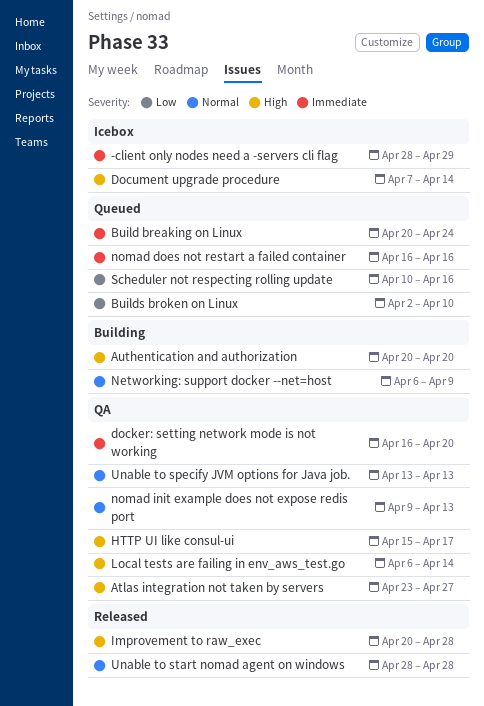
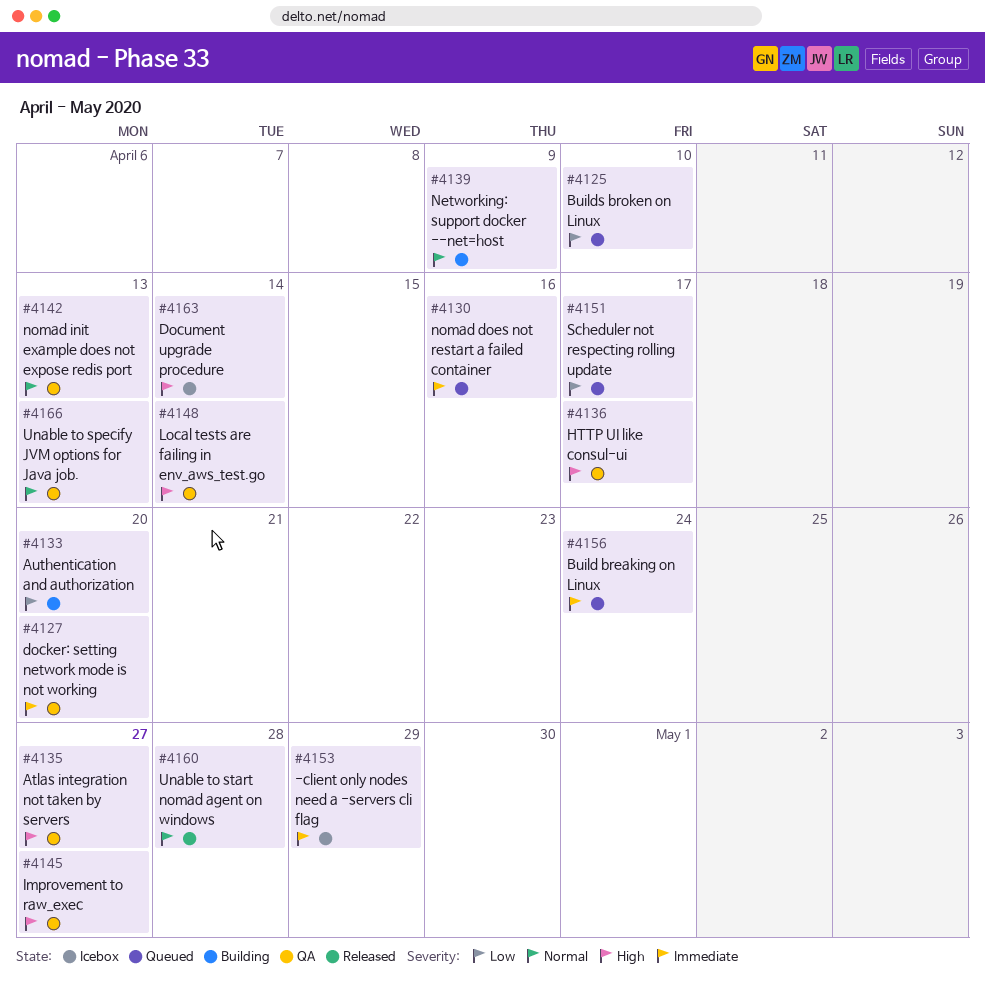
Authentication and authorization, priority: High -> Low
Improvement to raw_exec, status: Released -> QA
Improvement to raw_exec, due: Apr 28 -> Apr 27
Scheduler not respecting rolling update, due: Apr 16 -> Apr 17

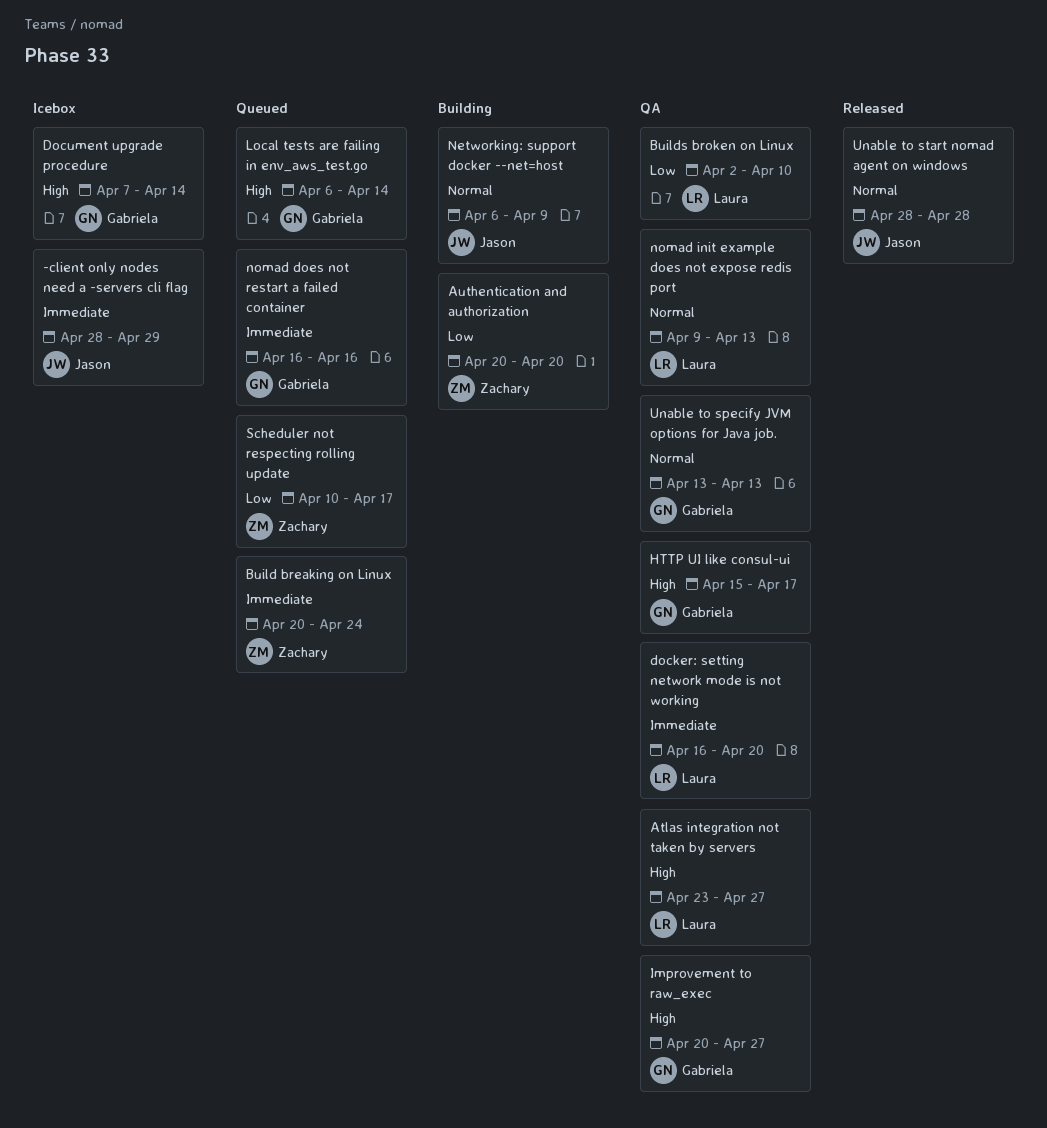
Builds broken on Linux, status: Queued -> QA
Local tests are failing in env_aws_test.go, status: QA -> Queued

